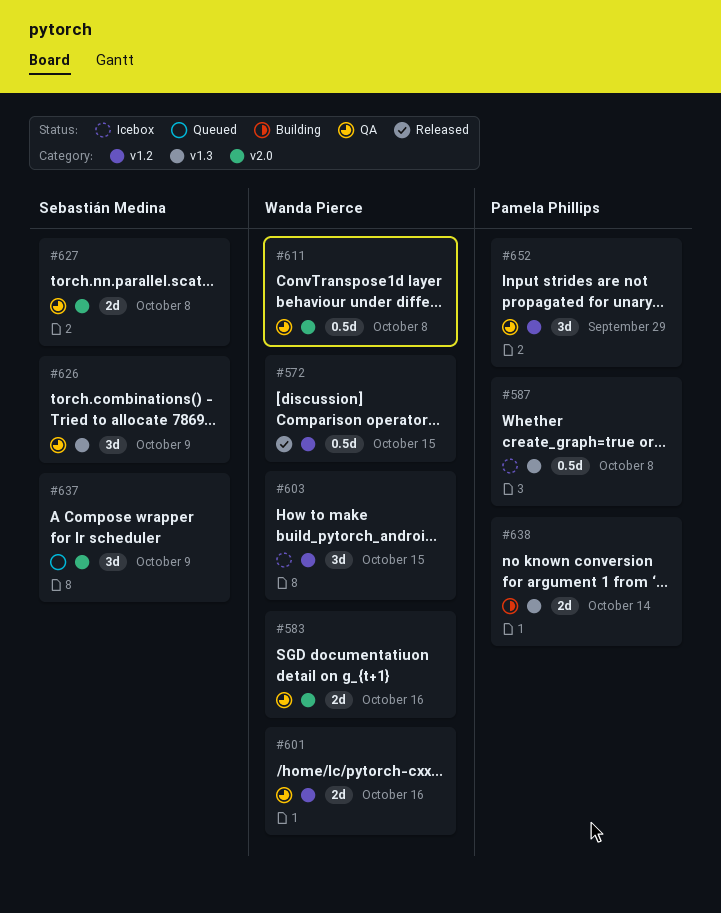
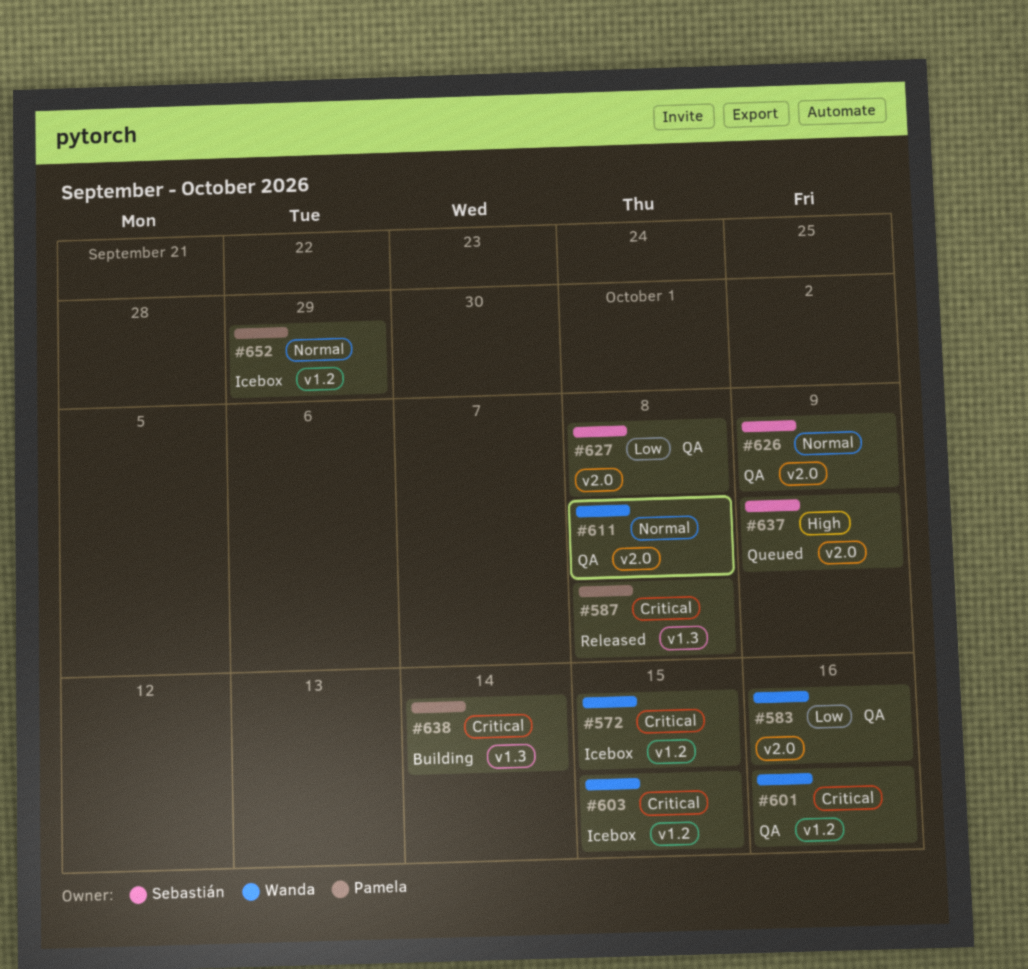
#572, status: Released -> Icebox
#587, status: Icebox -> Released
#626, label: v1.3 -> v2.0
#652, status: QA -> Icebox

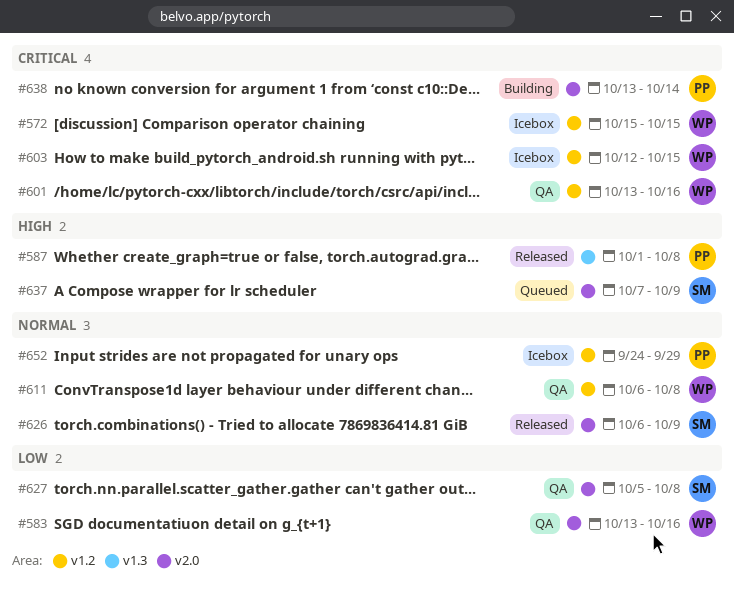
#587, priority: Critical -> High
#611, label: v2.0 -> v1.2
#626, status: QA -> Released
#638, label: v1.3 -> v2.0

